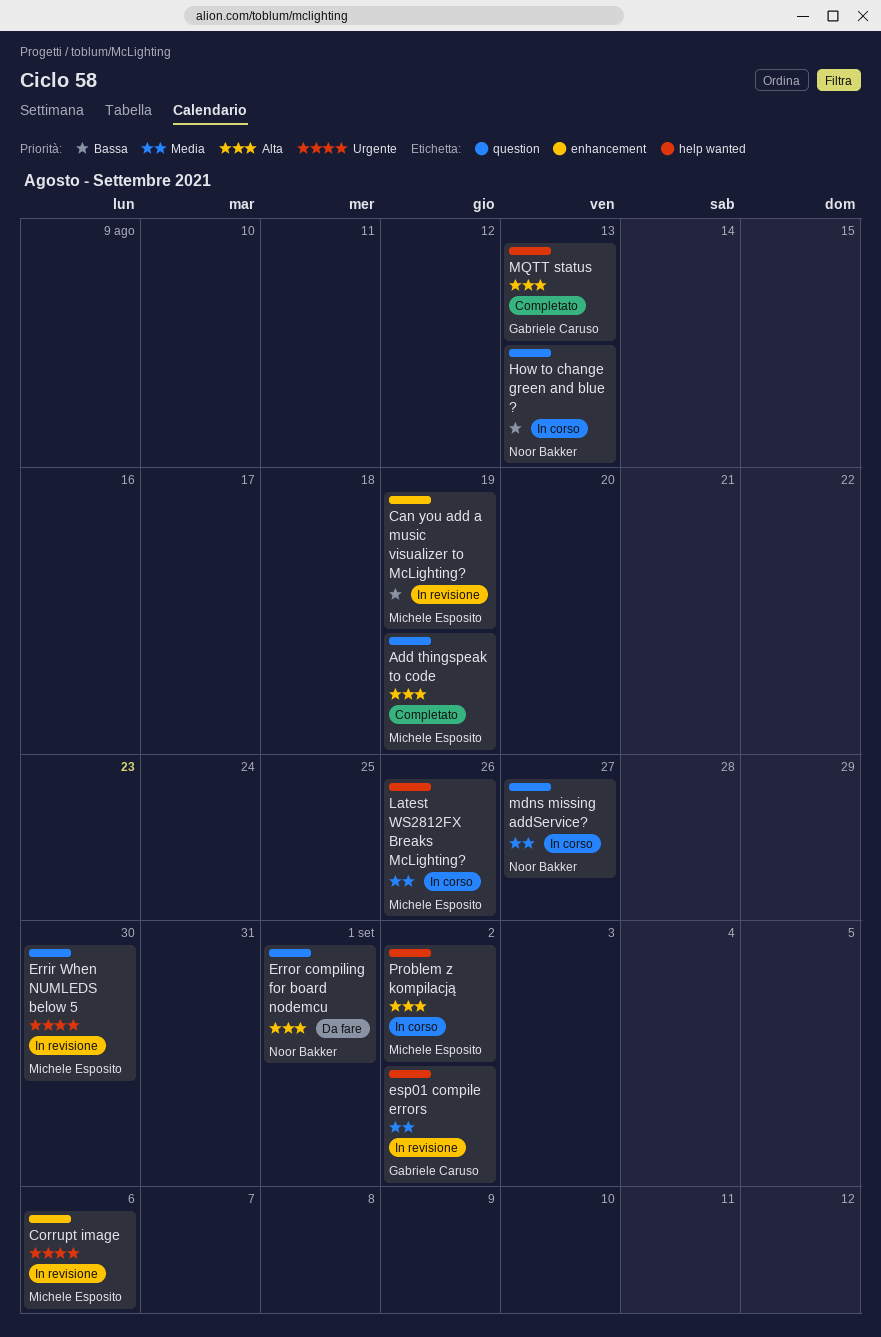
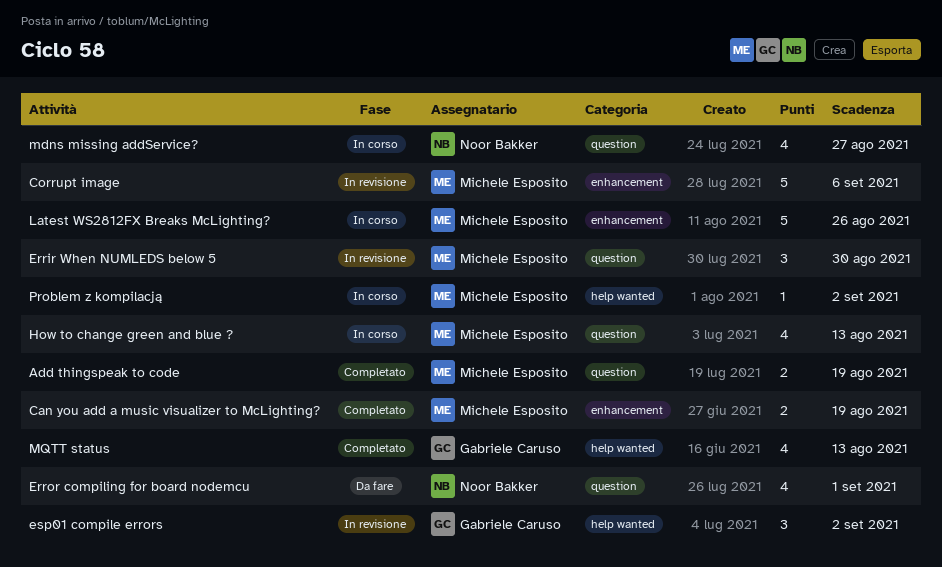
Can you add a music visualizer to McLighting?, status: In revisione -> Completato
How to change green and blue ?, owner: Noor Bakker -> Michele Esposito
Latest WS2812FX Breaks McLighting?, label: help wanted -> enhancement

